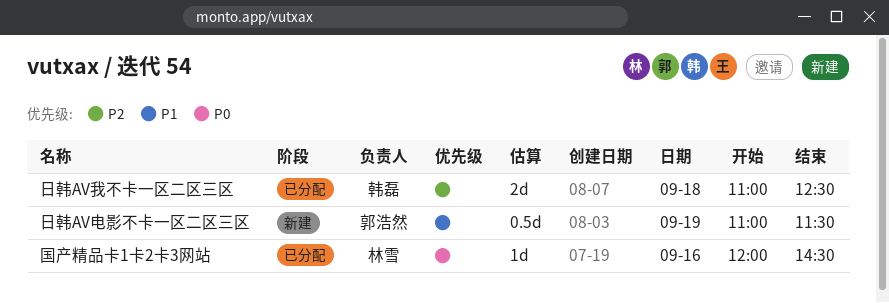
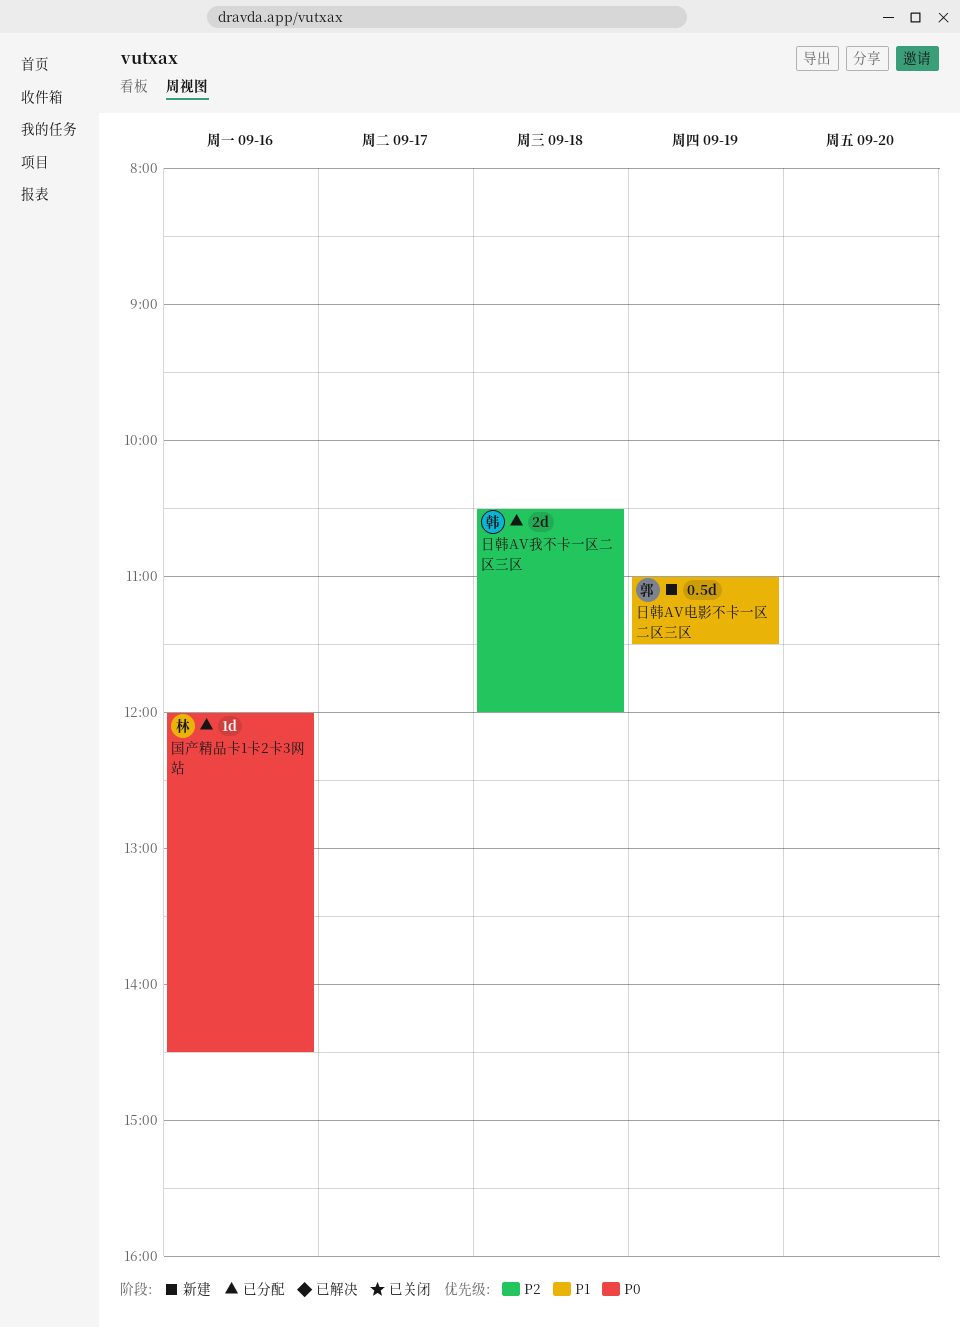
日韩AV我不卡一区二区三区, begins: 11:00 -> 10:30
日韩AV我不卡一区二区三区, ends: 12:30 -> 12:00

